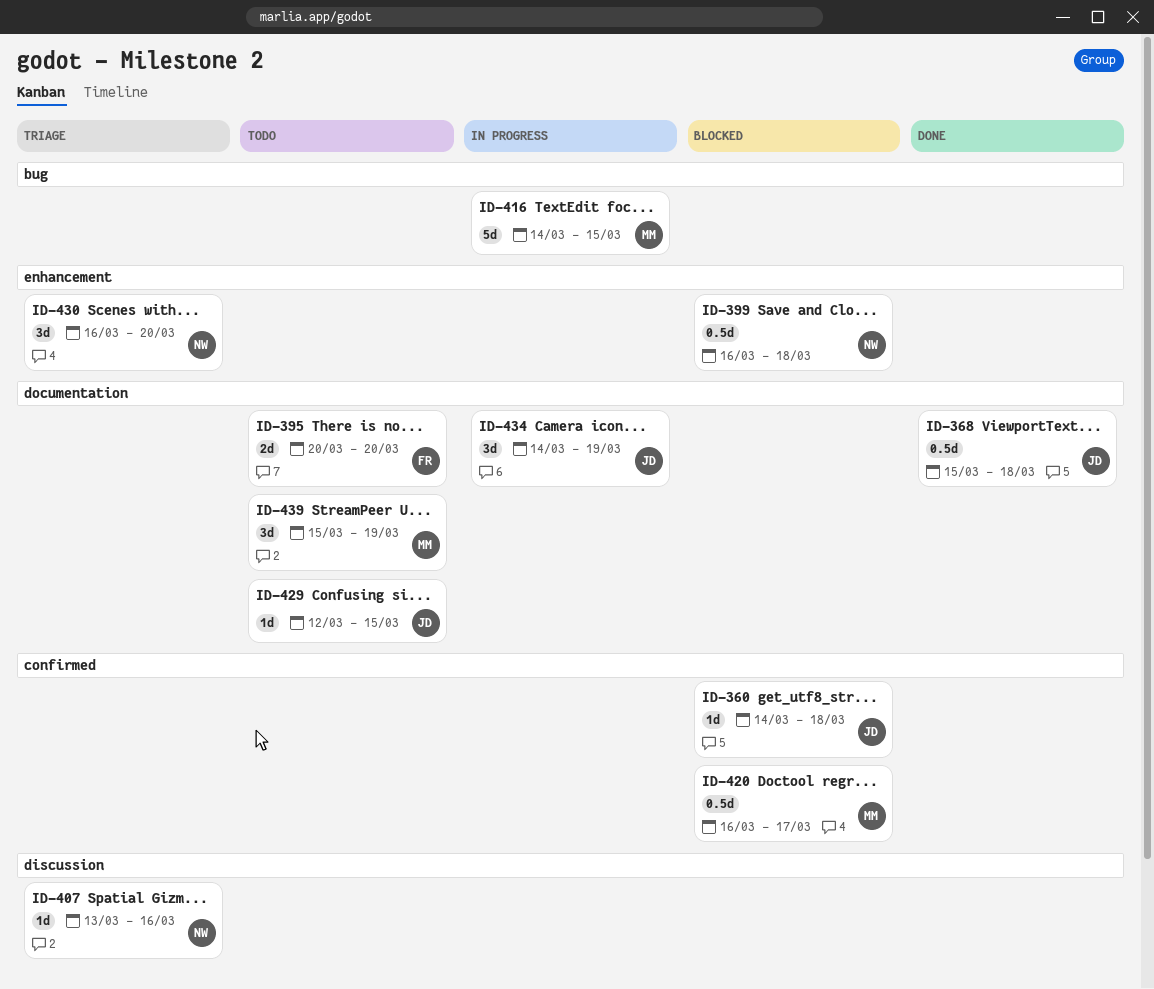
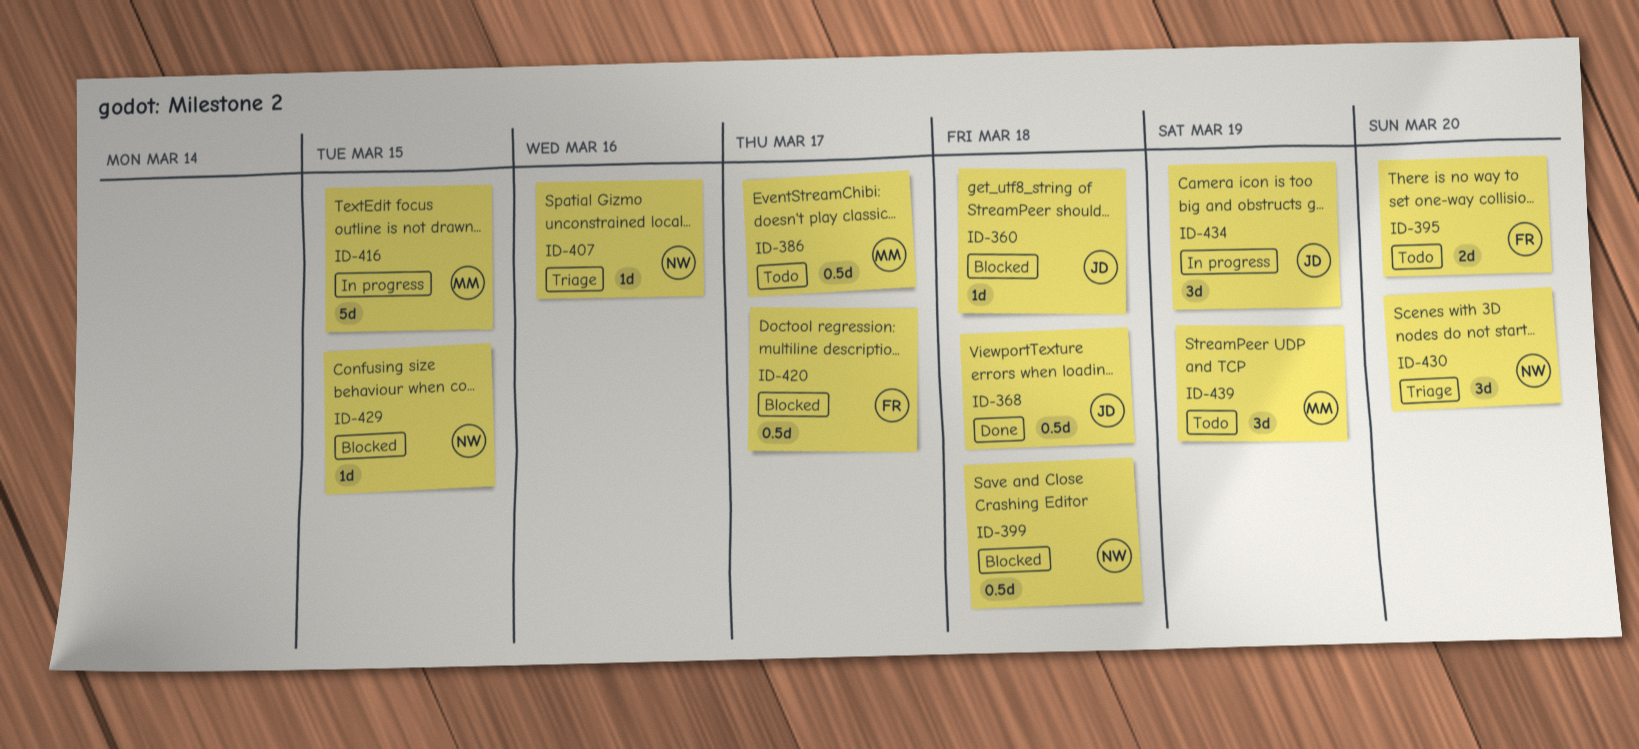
ID-386: none -> present
ID-420, owner: MM -> FR
ID-429, status: Todo -> Blocked
ID-429, owner: JD -> NW

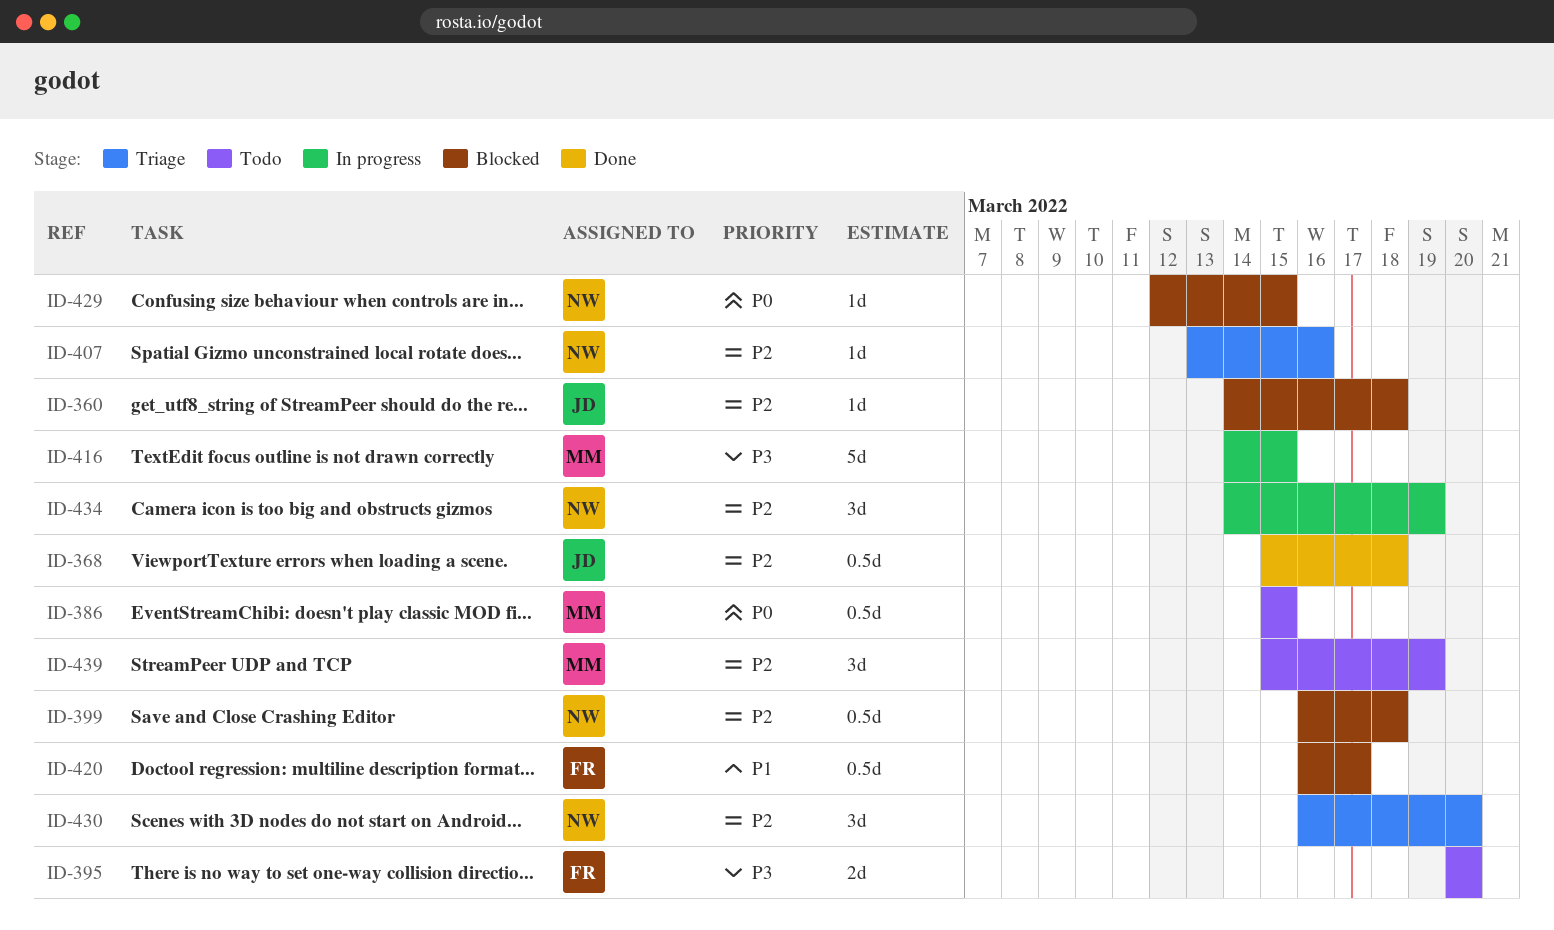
ID-386, due: Mar 17 -> Mar 15
ID-434, owner: JD -> NW

